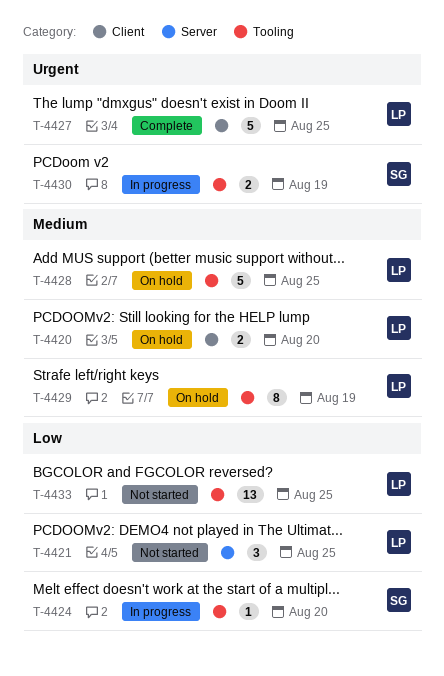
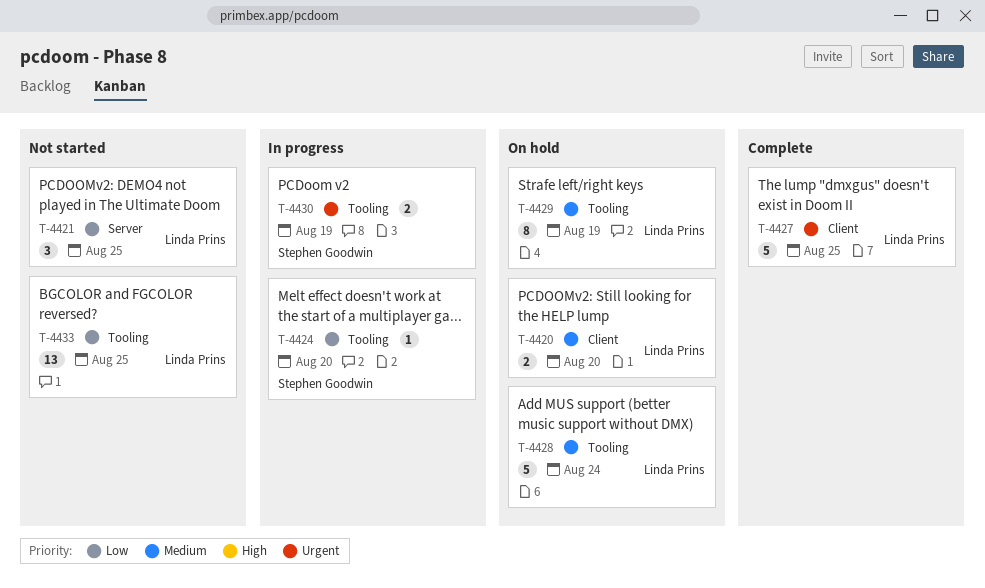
T-4428, due: Aug 25 -> Aug 24

